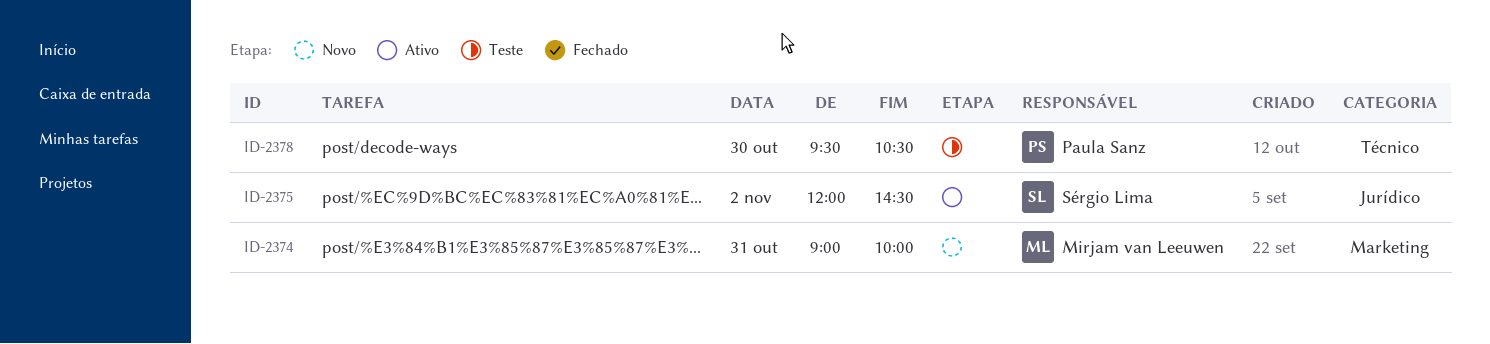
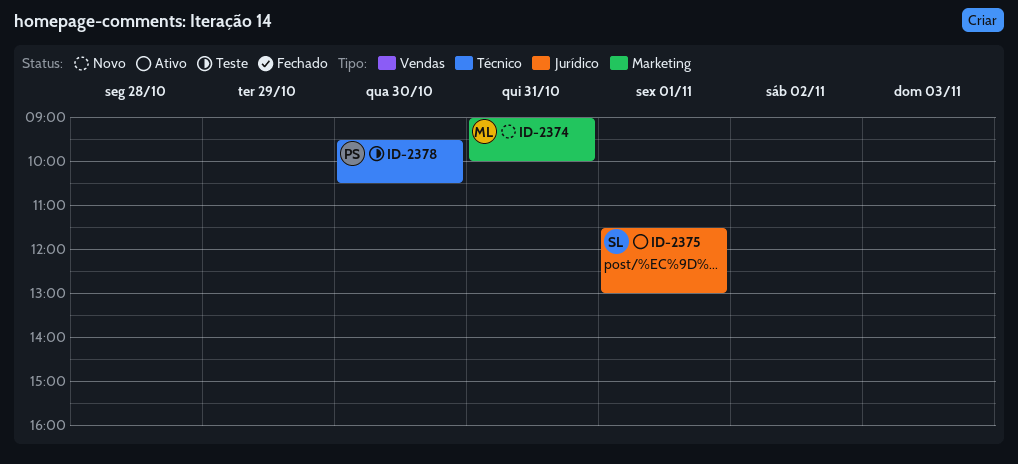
ID-2375, day: Nov 2 -> Nov 1
ID-2375, begins: 12:00 -> 11:30
ID-2375, ends: 14:30 -> 13:00

